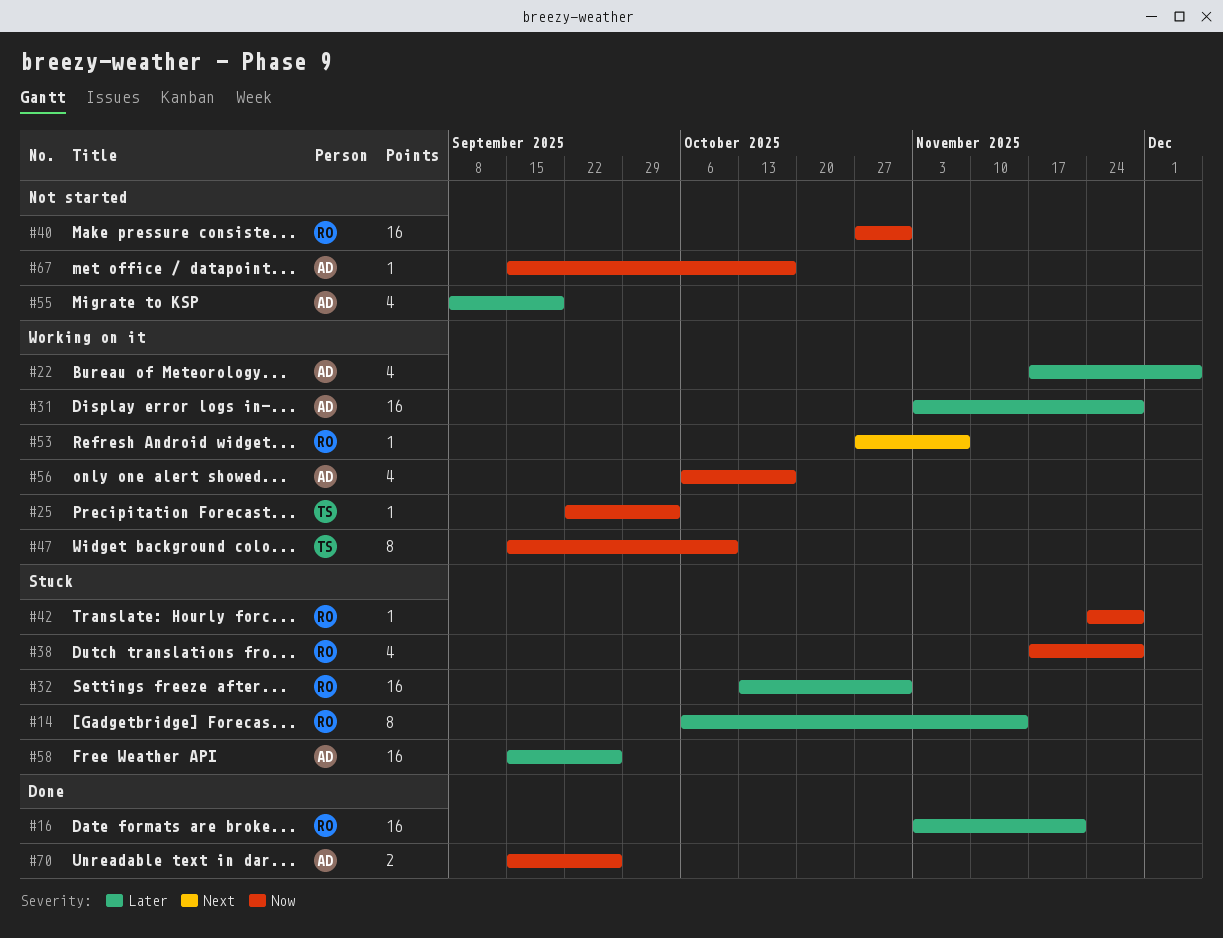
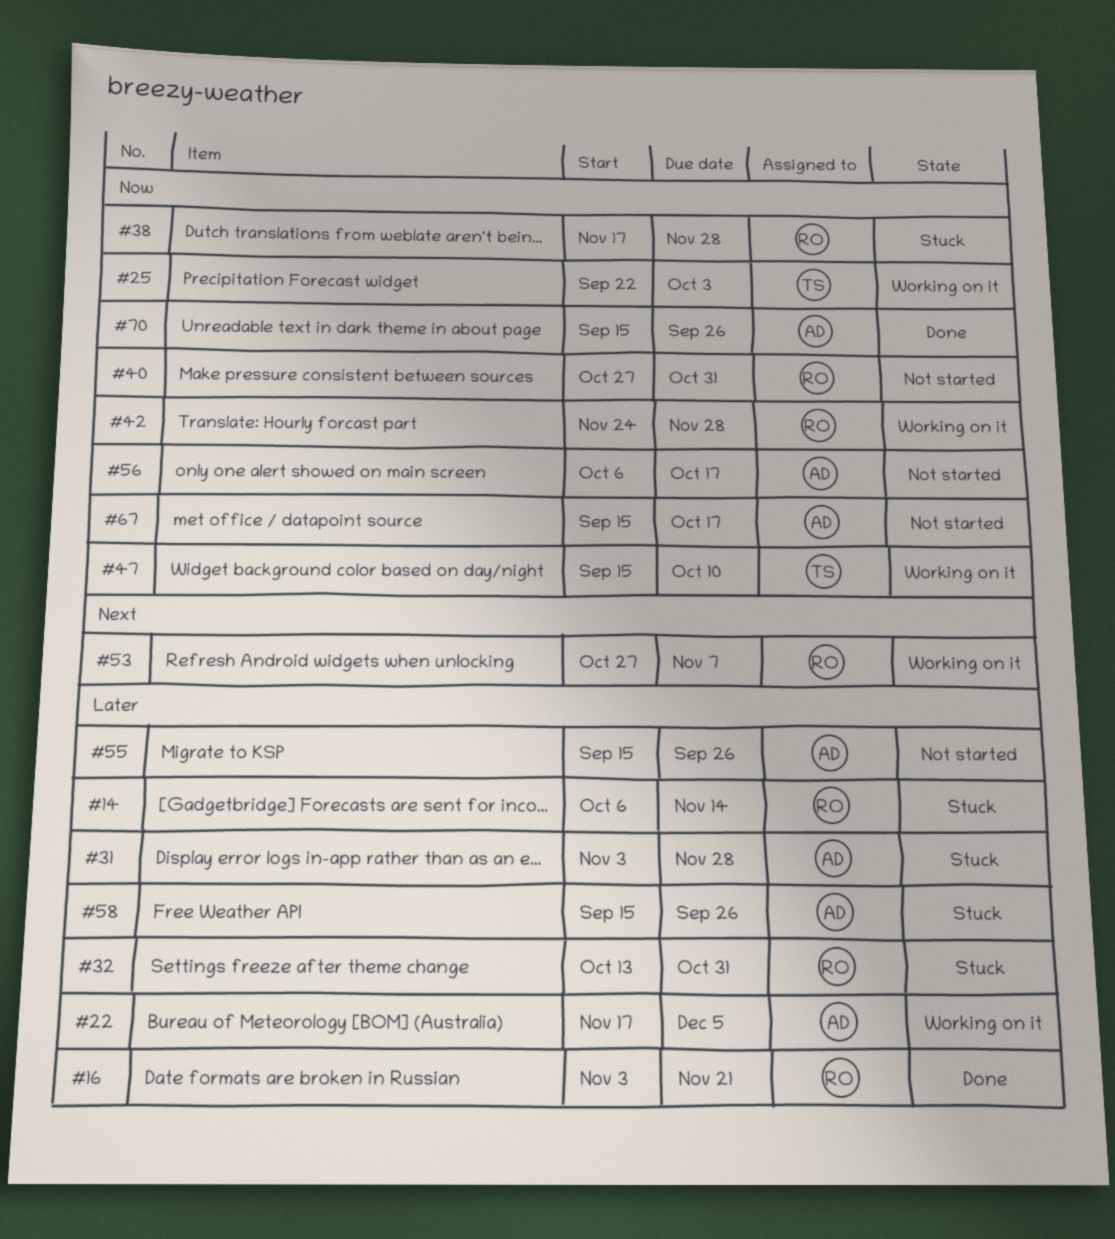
#31, status: Working on it -> Stuck
#42, status: Stuck -> Working on it
#55, start: Sep 8 -> Sep 15
#55, due: Sep 19 -> Sep 26
#56, status: Working on it -> Not started

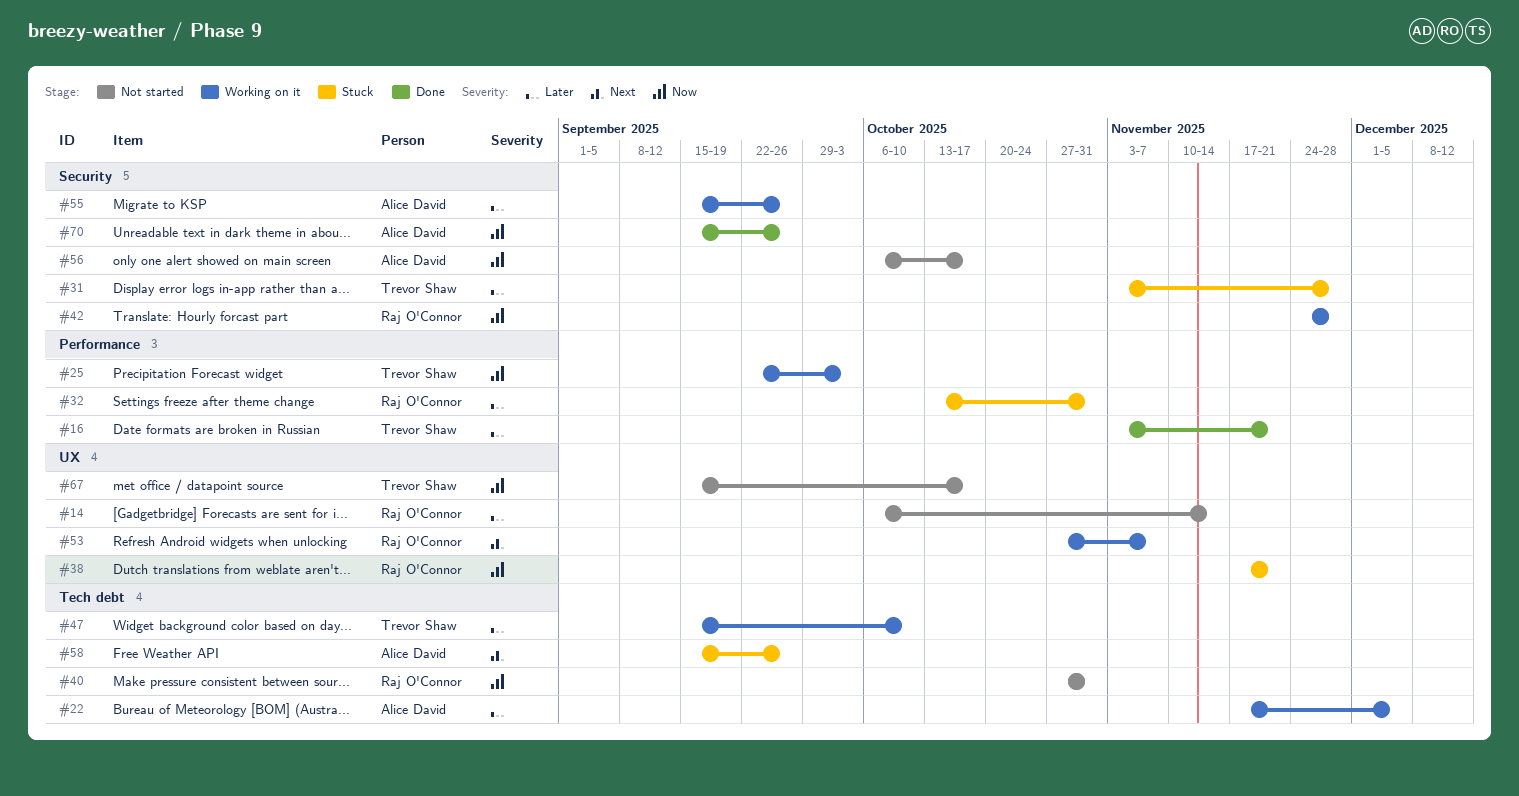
#14, status: Stuck -> Not started
#16, owner: Raj O'Connor -> Trevor Shaw
#31, owner: Alice David -> Trevor Shaw
#38, due: Nov 28 -> Nov 21
#47, priority: Now -> Later
#55, status: Not started -> Working on it
#58, priority: Later -> Next
#67, owner: Alice David -> Trevor Shaw

